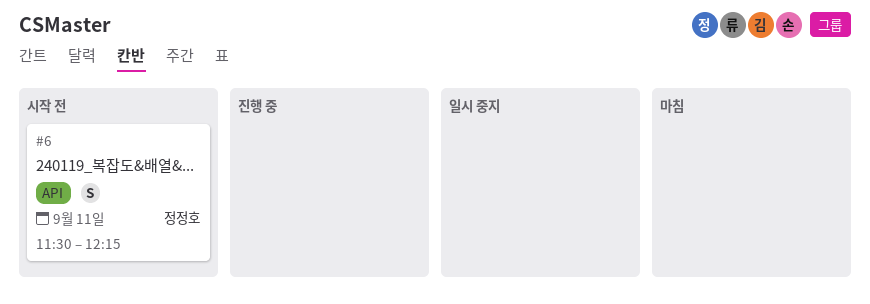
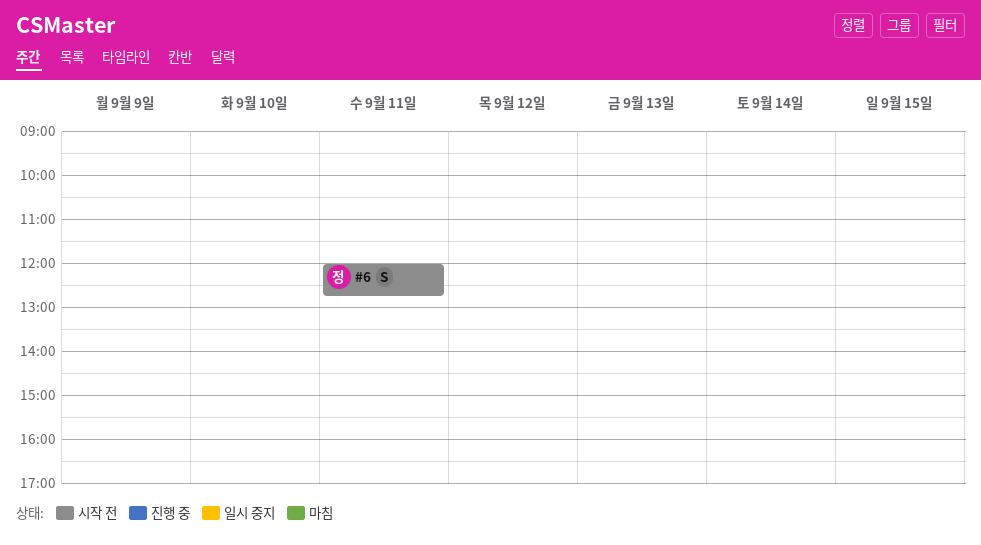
#6, begins: 11:30 -> 12:00
#6, ends: 12:15 -> 12:45

